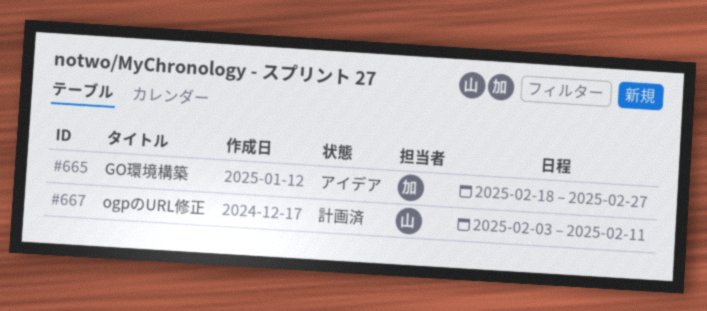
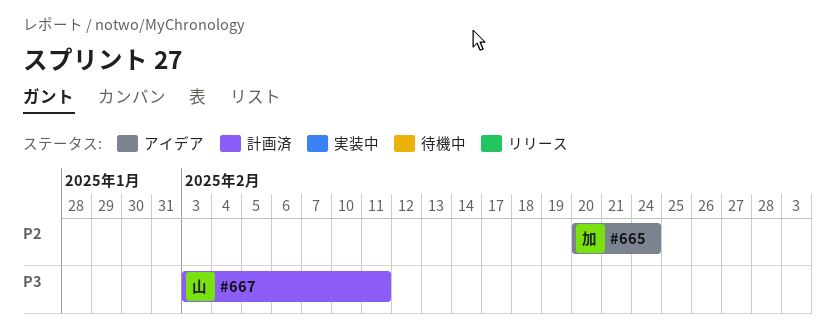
#665, start: Feb 18 -> Feb 20
#665, due: Feb 27 -> Feb 24

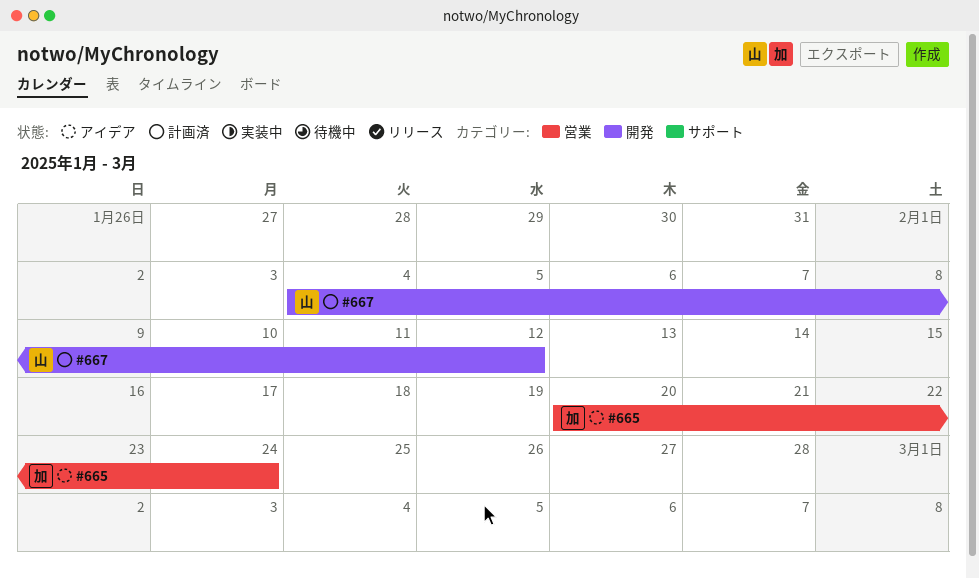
#667, start: Feb 3 -> Feb 4
#667, due: Feb 11 -> Feb 12

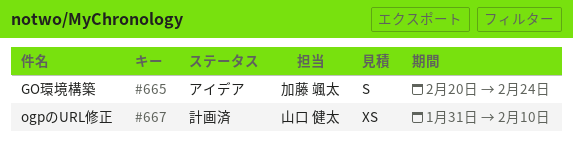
#667, start: Feb 4 -> Jan 31
#667, due: Feb 12 -> Feb 10

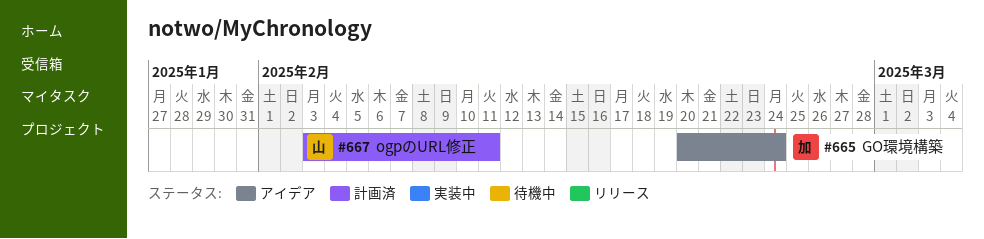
#667, start: Jan 31 -> Feb 3
#667, due: Feb 10 -> Feb 11

